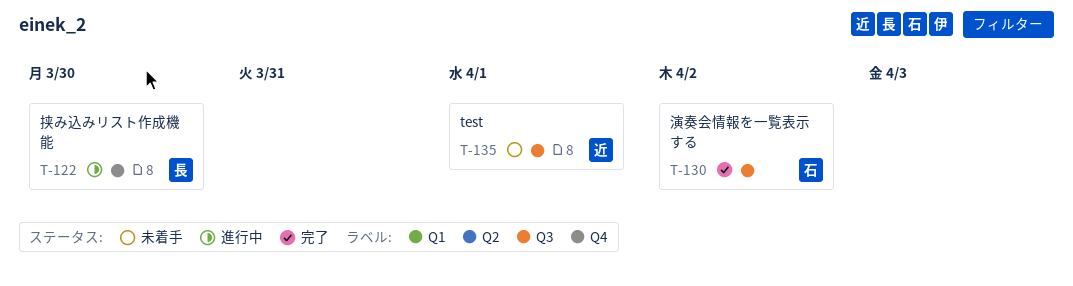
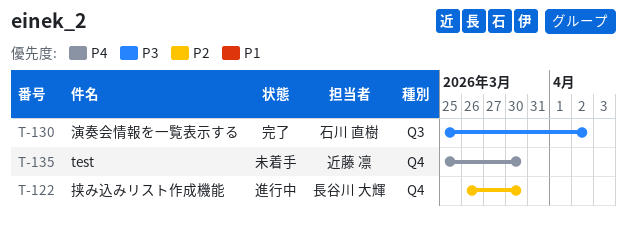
T-135, label: Q3 -> Q4
T-135, due: Apr 1 -> Mar 30

